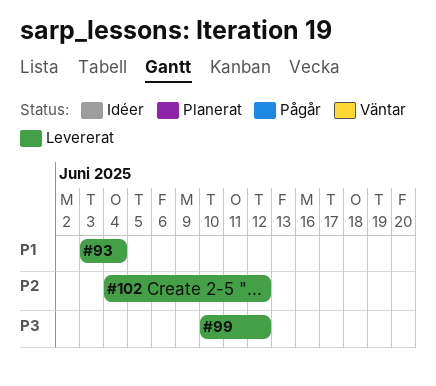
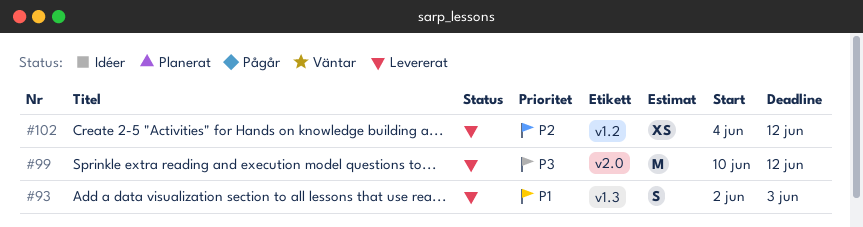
#93, start: Jun 3 -> Jun 2
#93, due: Jun 4 -> Jun 3

